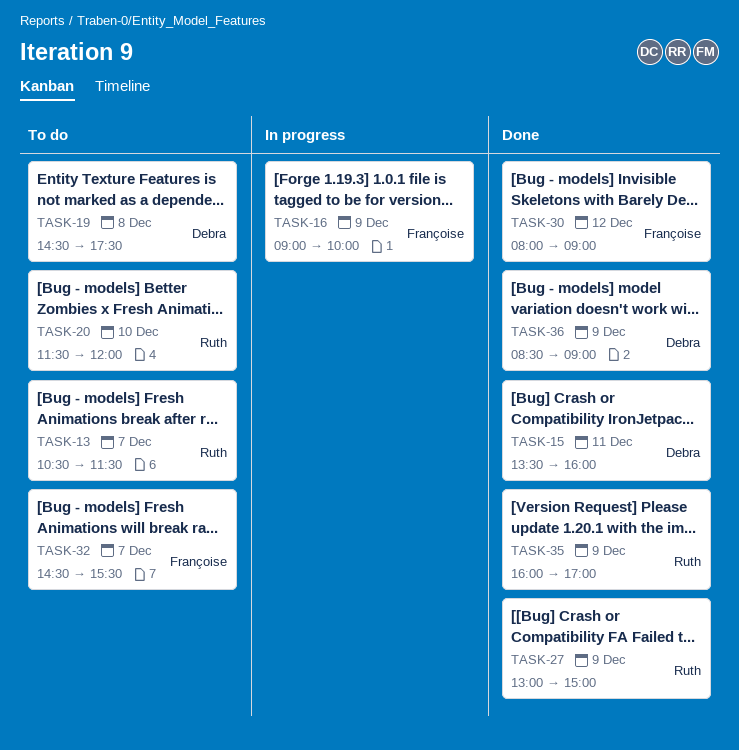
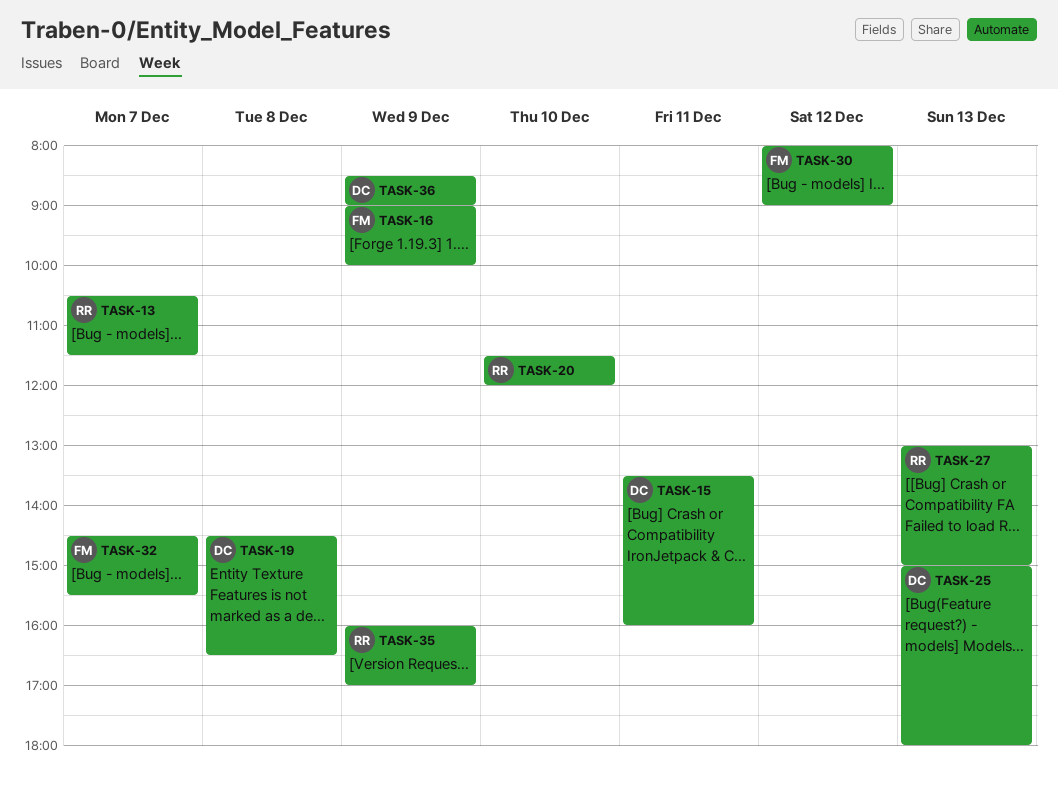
TASK-19, ends: 17:30 -> 16:30
TASK-25: none -> present
TASK-27, day: Dec 9 -> Dec 13

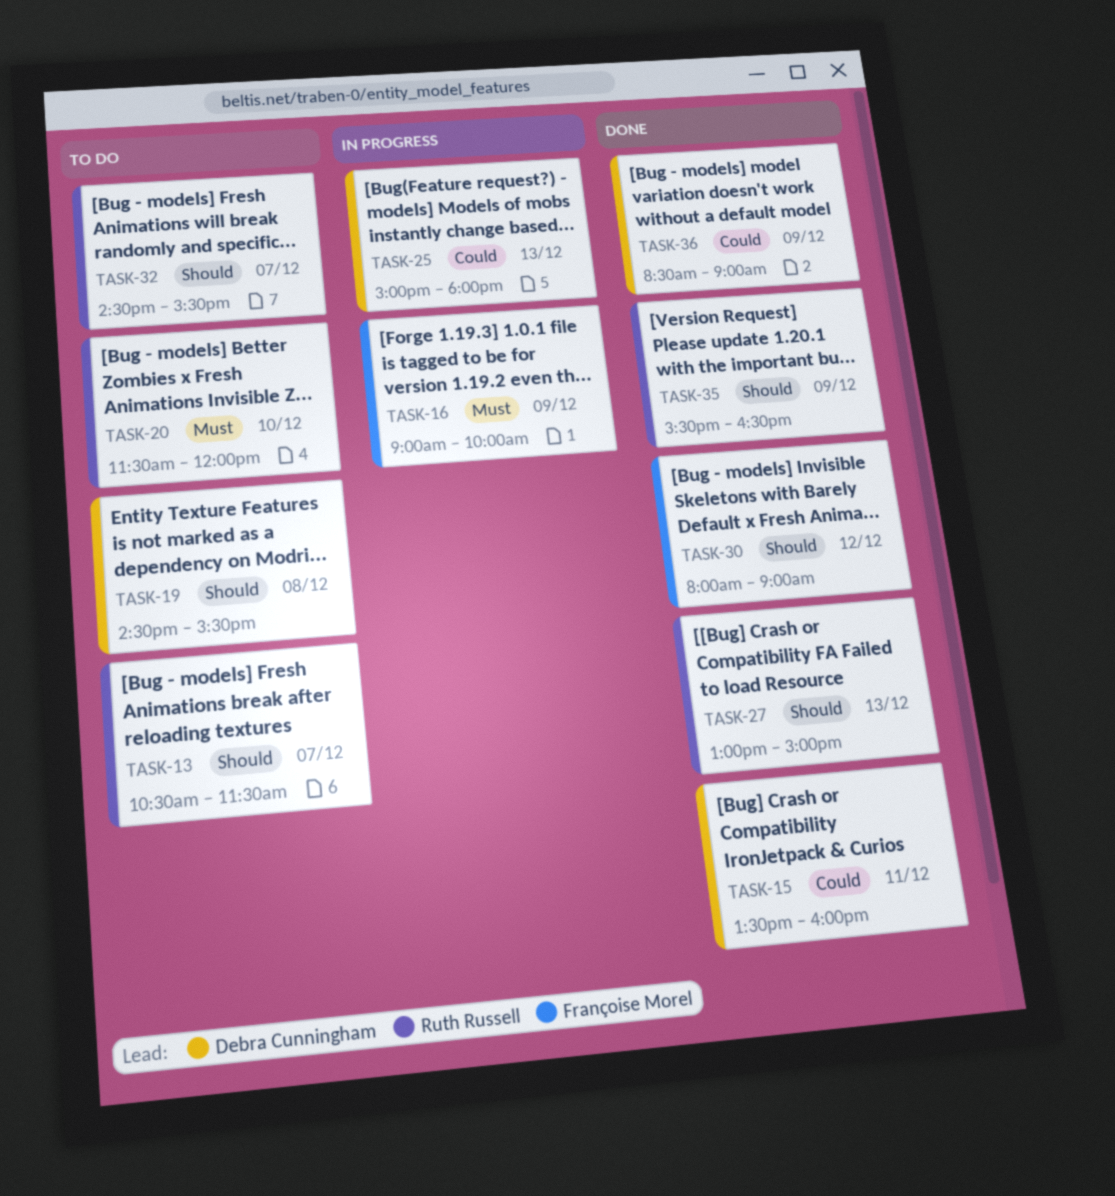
TASK-19, ends: 16:30 -> 15:30
TASK-32, owner: Françoise Morel -> Ruth Russell
TASK-35, begins: 16:00 -> 15:30
TASK-35, ends: 17:00 -> 16:30

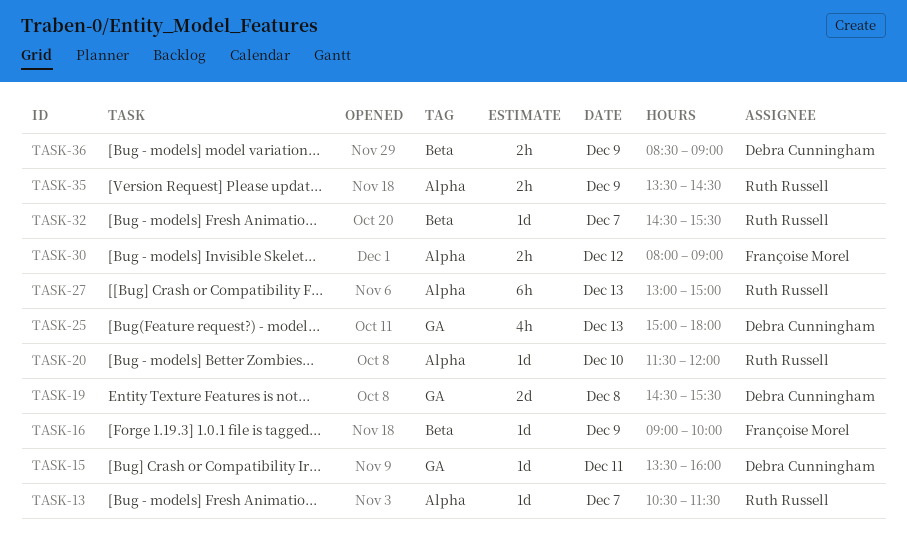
TASK-35, begins: 15:30 -> 13:30
TASK-35, ends: 16:30 -> 14:30

